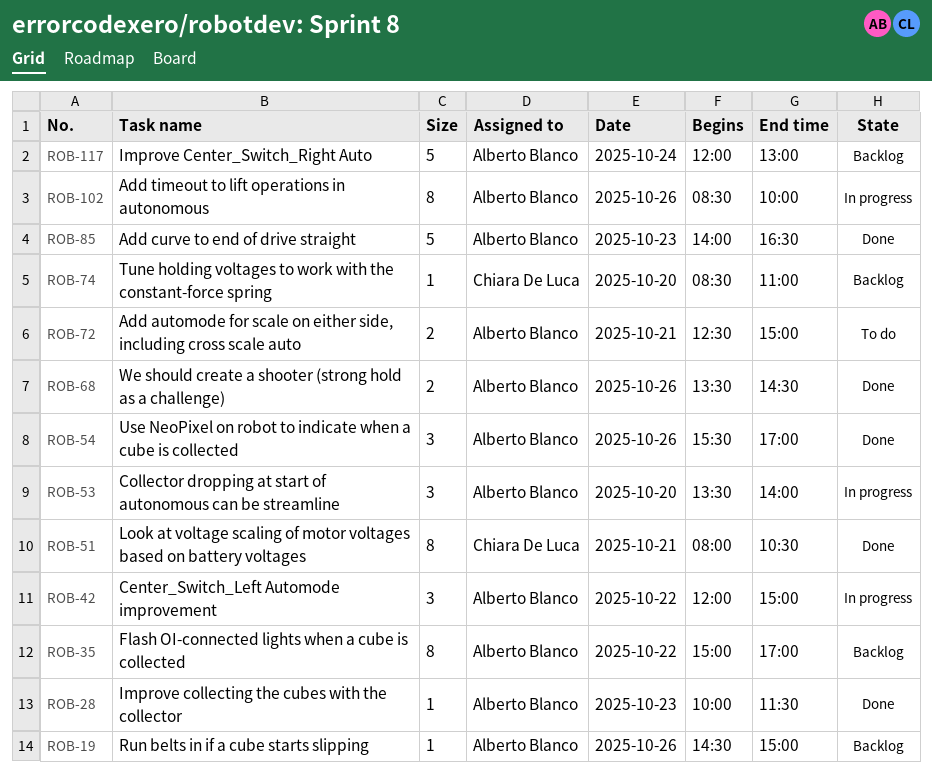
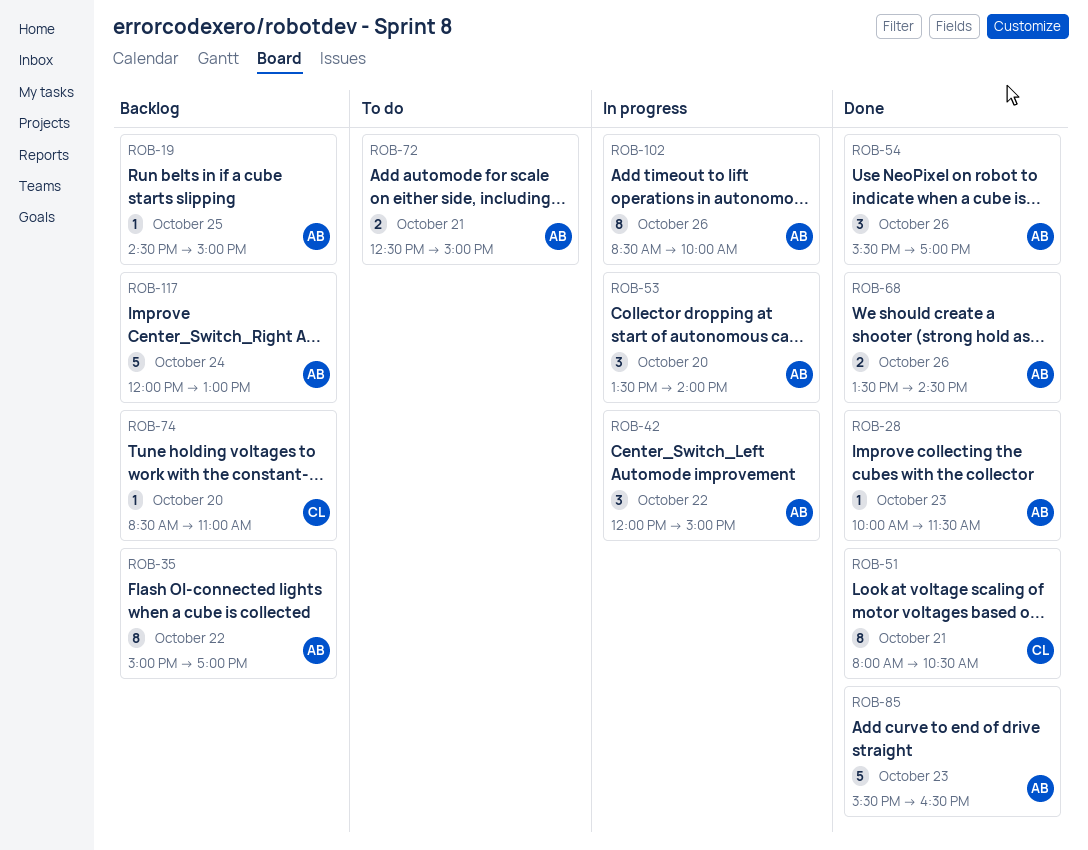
ROB-19, day: Oct 26 -> Oct 25
ROB-85, begins: 14:00 -> 15:30

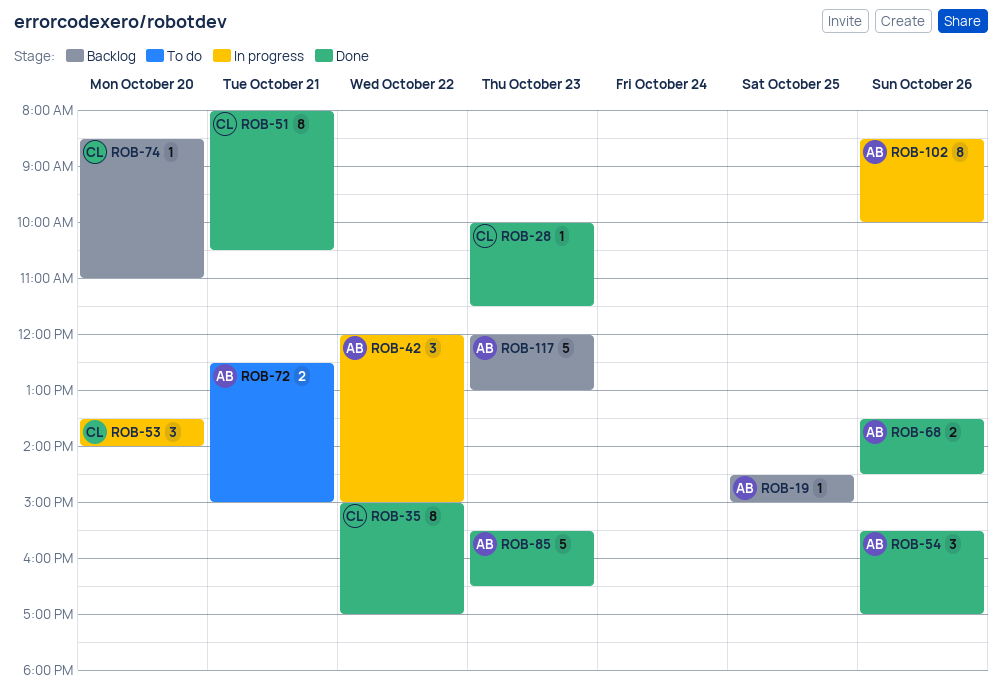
ROB-28, owner: AB -> CL
ROB-35, status: Backlog -> Done
ROB-35, owner: AB -> CL
ROB-53, owner: AB -> CL
ROB-117, day: Oct 24 -> Oct 23

